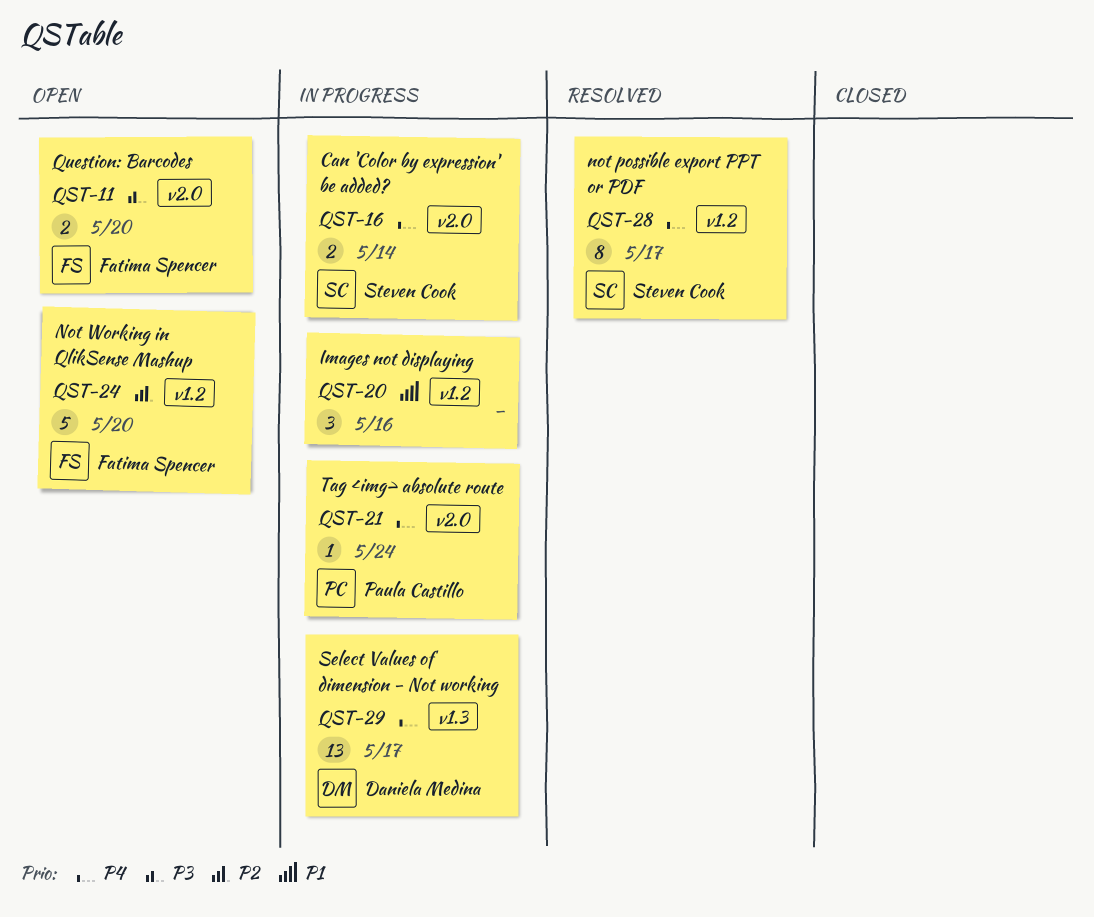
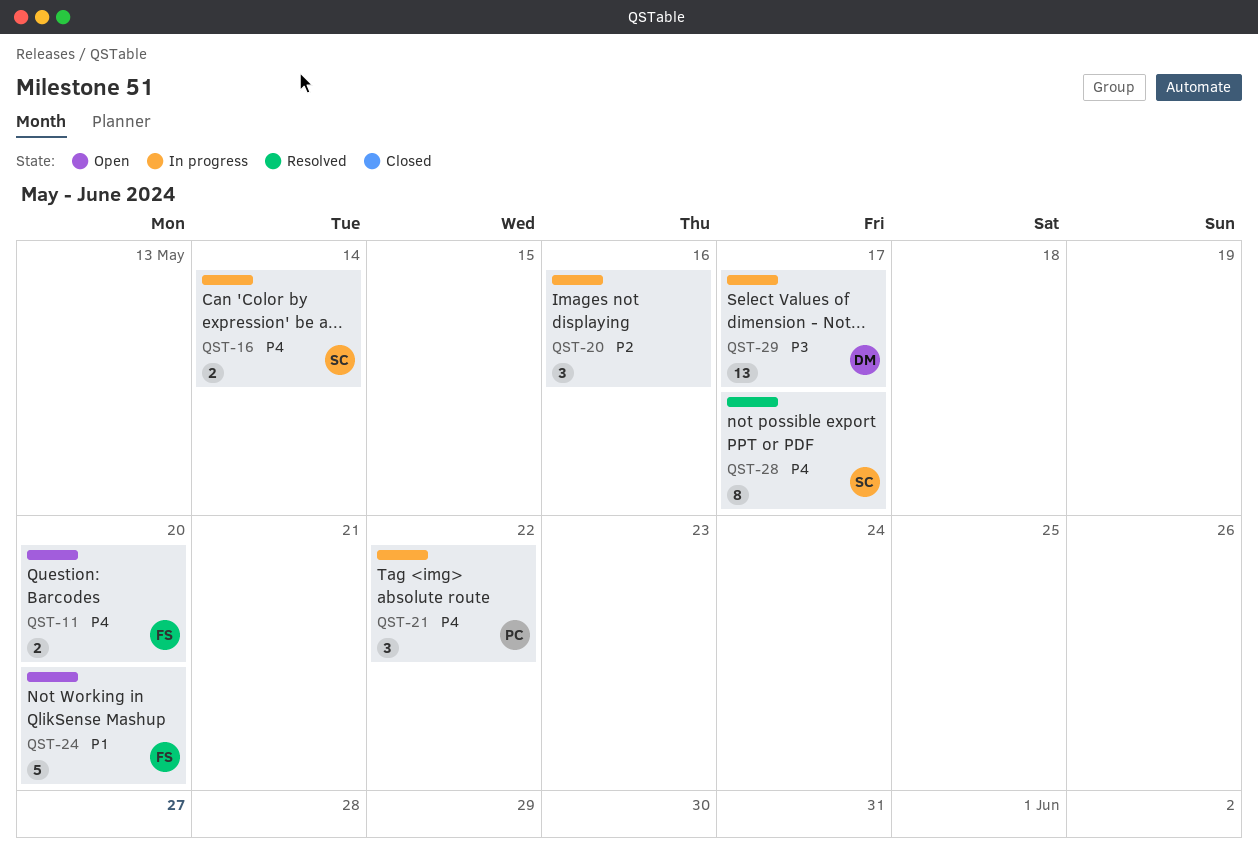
QST-11, priority: P3 -> P4
QST-20, priority: P1 -> P2
QST-21, estimate: 1 -> 3
QST-21, due: May 24 -> May 22
QST-24, priority: P2 -> P1
QST-29, priority: P4 -> P3

